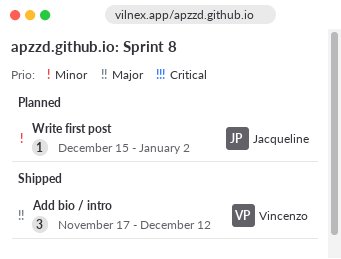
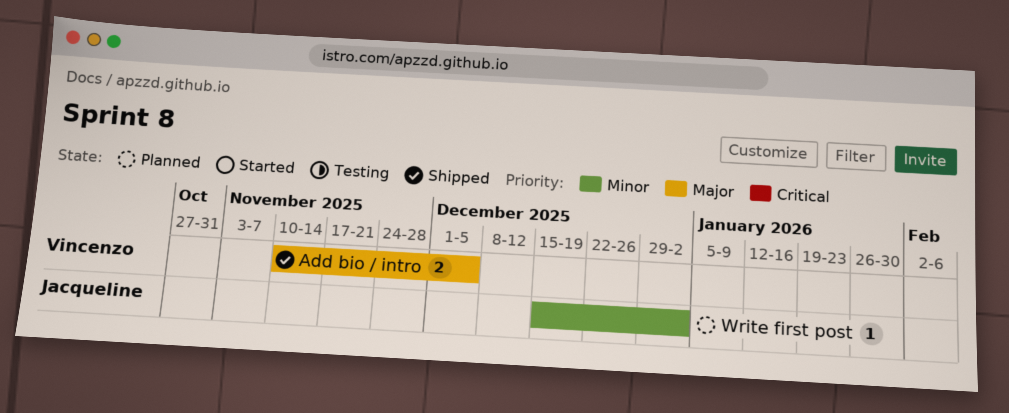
Add bio / intro, estimate: 3 -> 2
Add bio / intro, start: Nov 17 -> Nov 10
Add bio / intro, due: Dec 12 -> Dec 5

